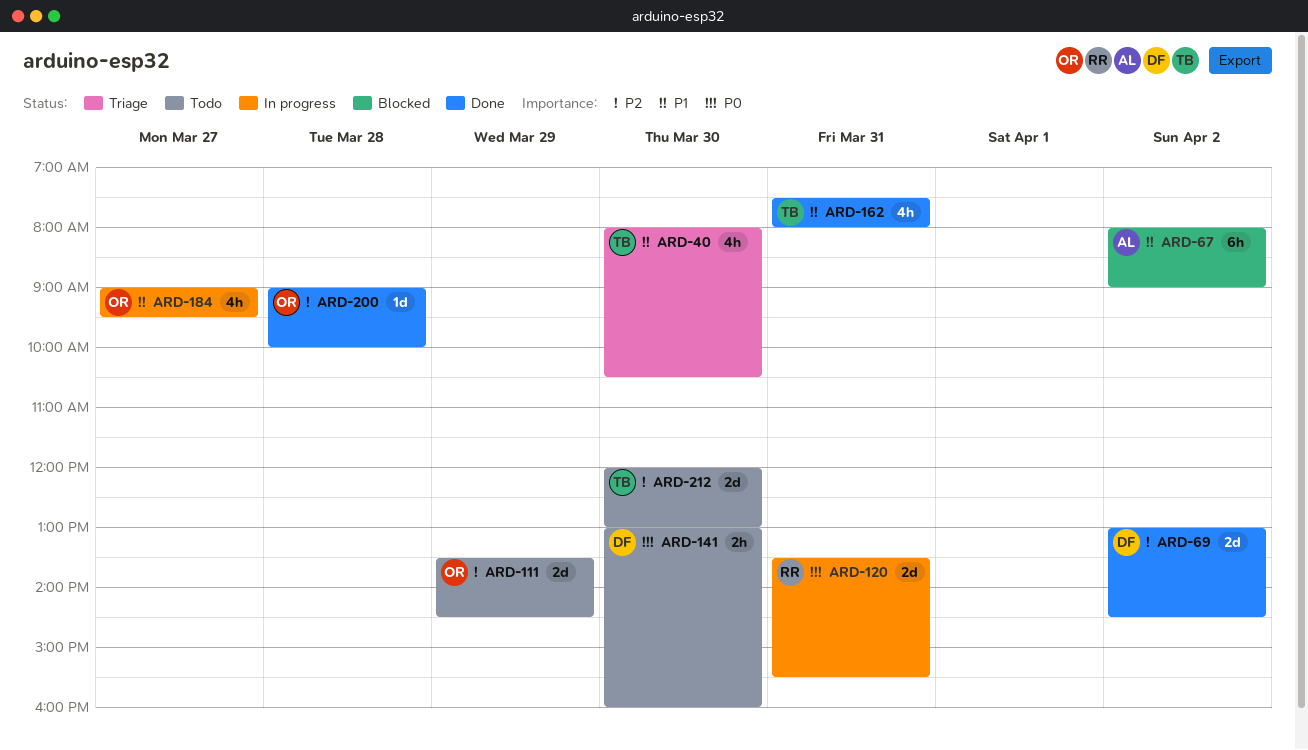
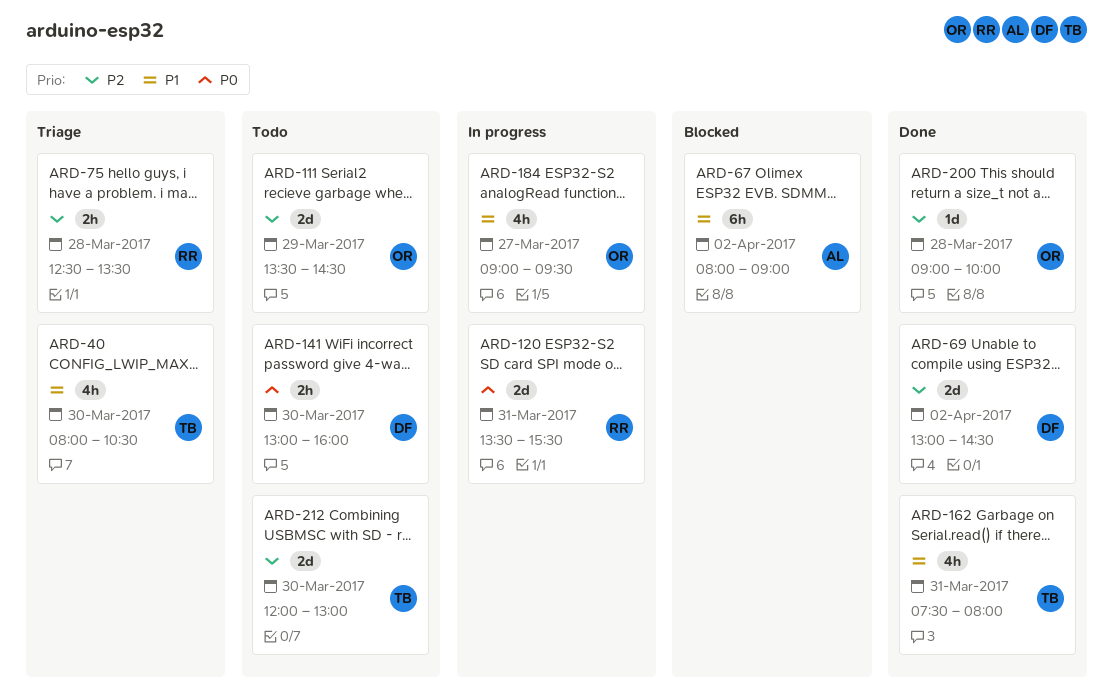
ARD-75: none -> present

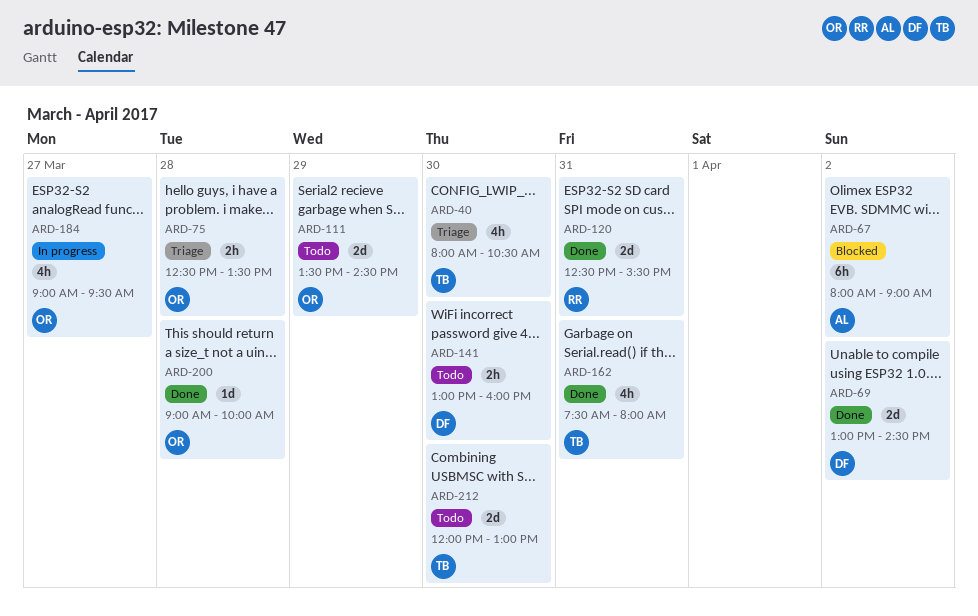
ARD-75, owner: RR -> OR
ARD-120, status: In progress -> Done
ARD-120, begins: 13:30 -> 12:30

